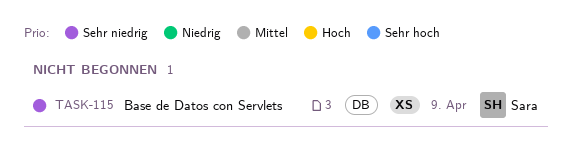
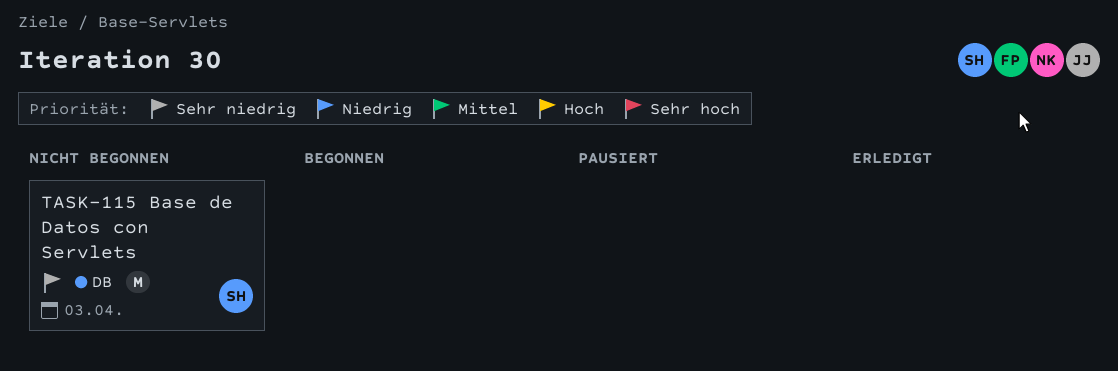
TASK-115, estimate: XS -> M
TASK-115, due: Apr 9 -> Apr 3

